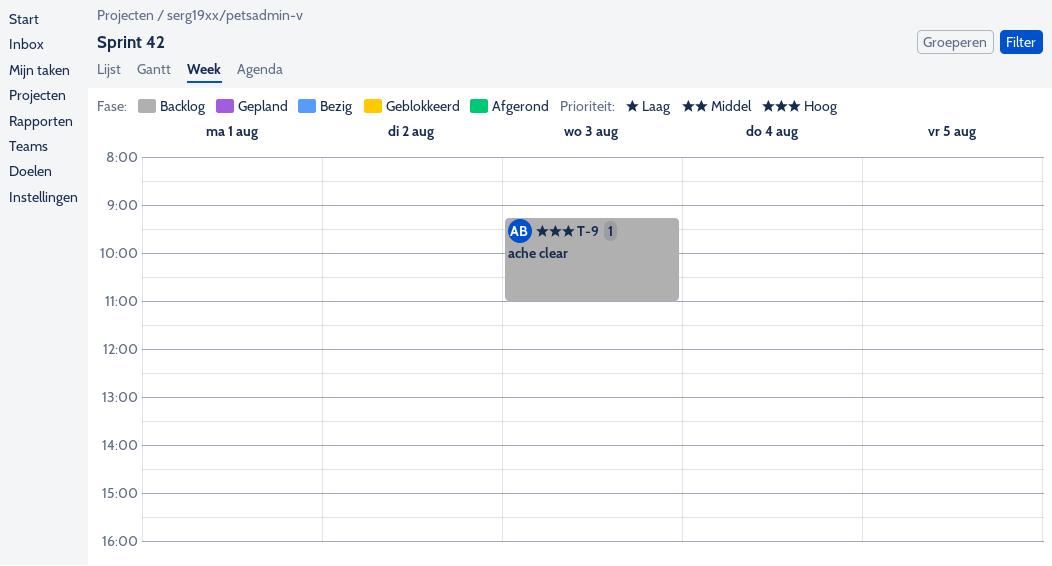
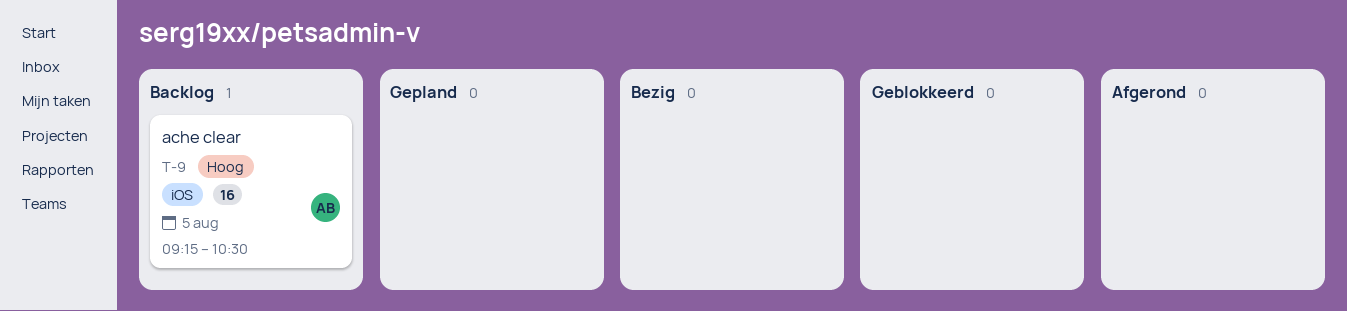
T-9, estimate: 1 -> 16
T-9, day: Aug 3 -> Aug 5
T-9, ends: 11:00 -> 10:30

